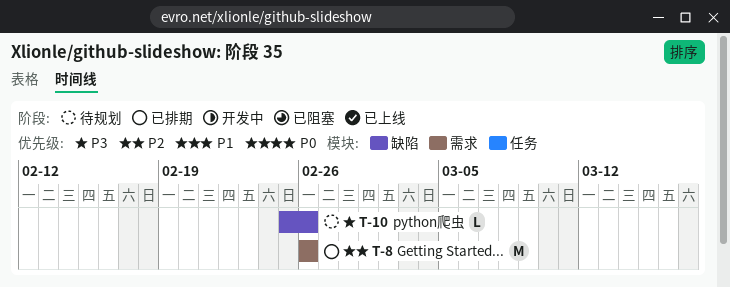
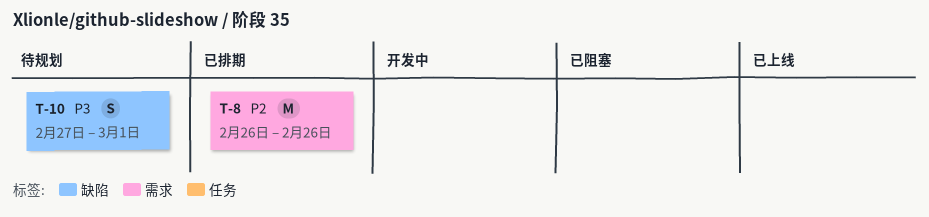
T-10, estimate: L -> S
T-10, start: Feb 25 -> Feb 27
T-10, due: Feb 26 -> Mar 1

